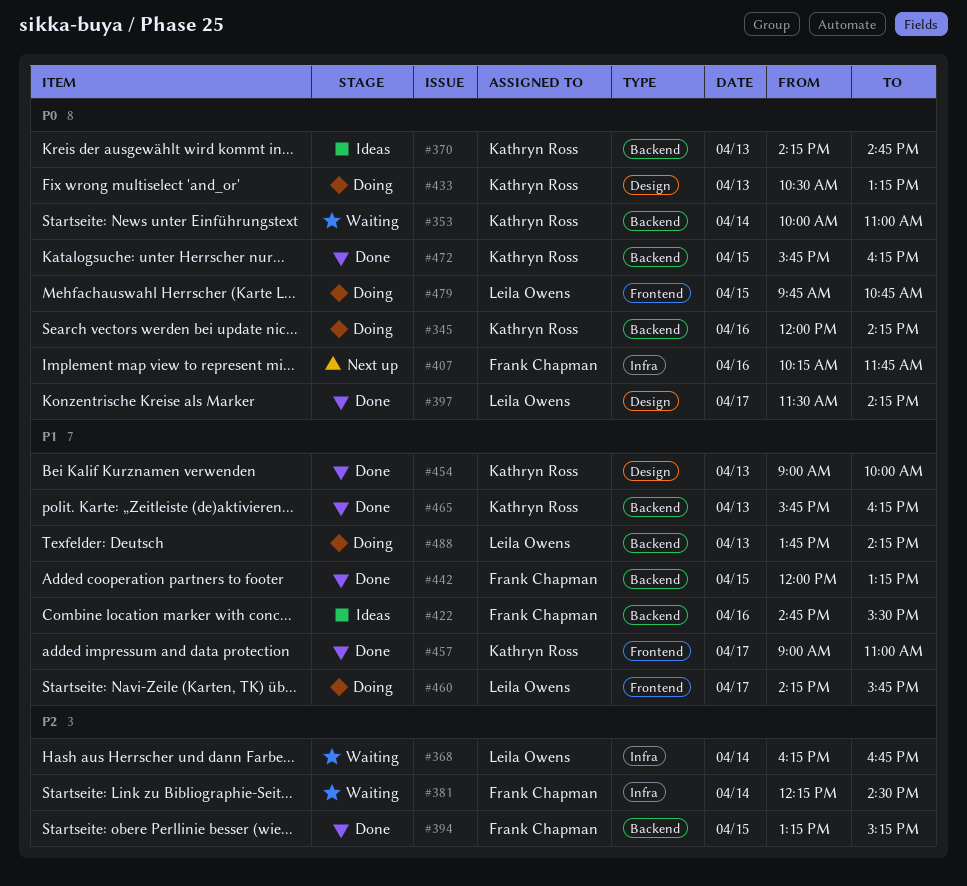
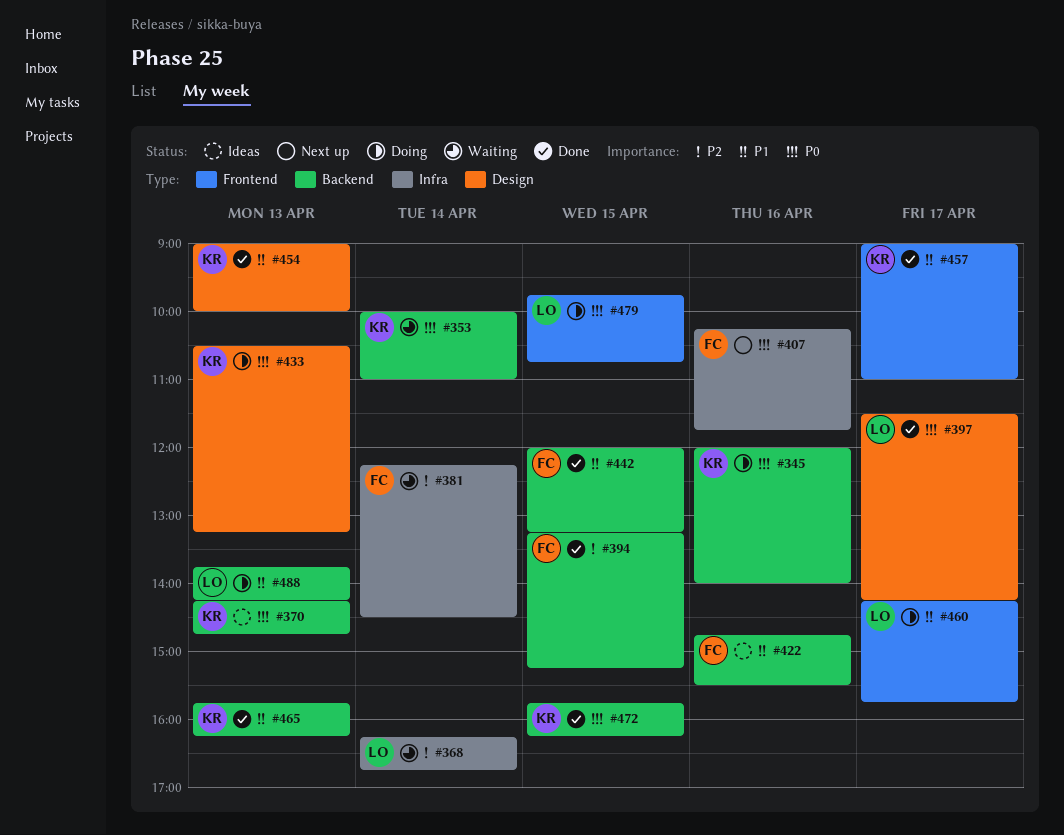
#345, ends: 14:15 -> 14:00

